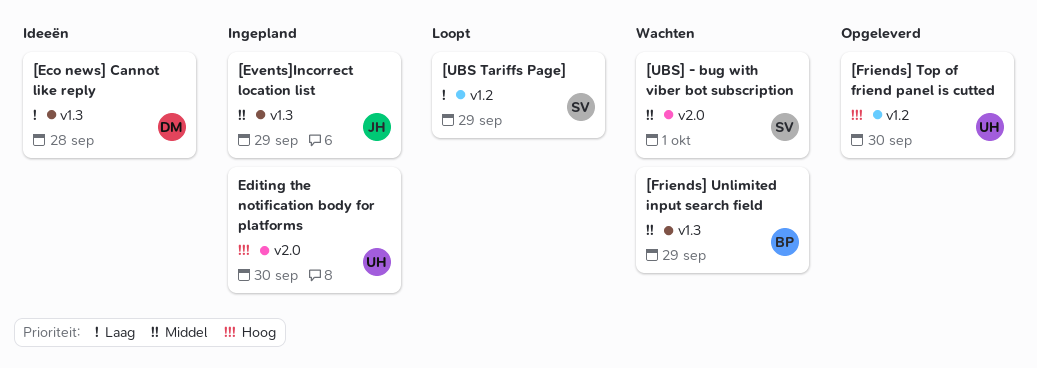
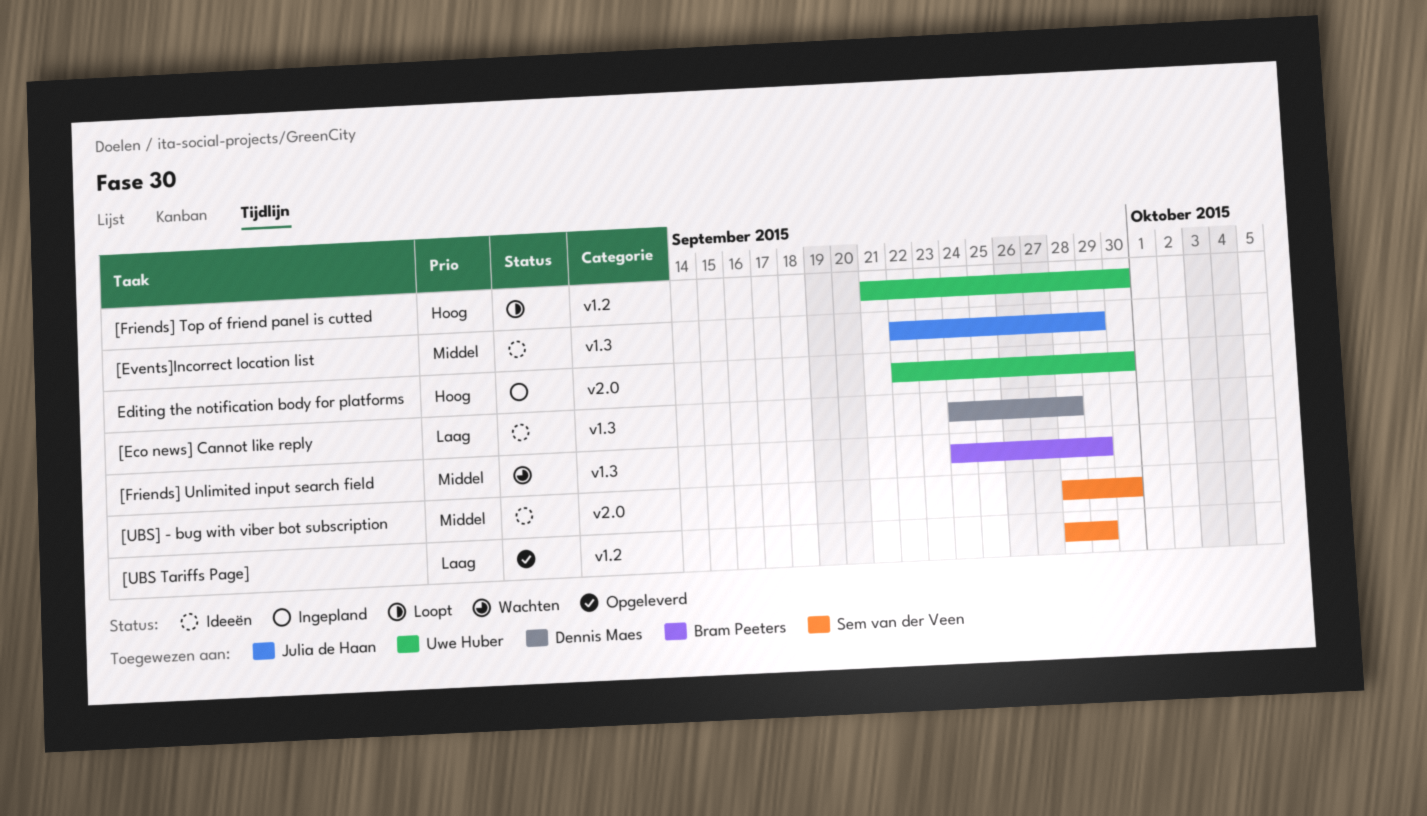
[Events]Incorrect location list, status: Ingepland -> Ideeën
[Friends] Top of friend panel is cutted, status: Opgeleverd -> Loopt
[UBS Tariffs Page], status: Loopt -> Opgeleverd
[UBS] - bug with viber bot subscription, status: Wachten -> Ideeën
[UBS] - bug with viber bot subscription, due: Oct 1 -> Sep 30

